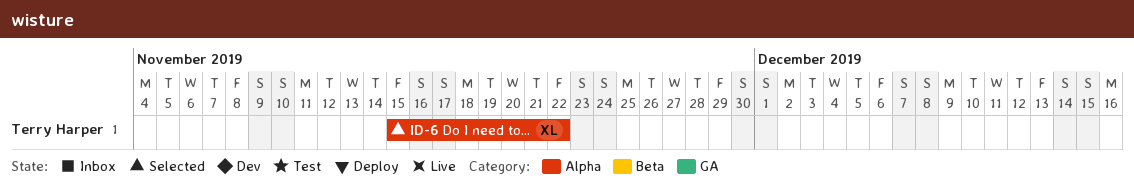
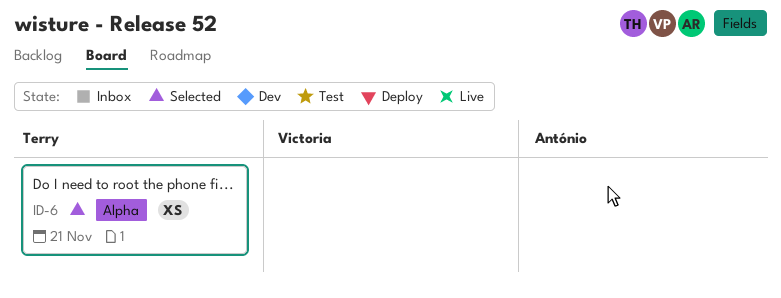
ID-6, estimate: XL -> XS
ID-6, due: Nov 22 -> Nov 21

